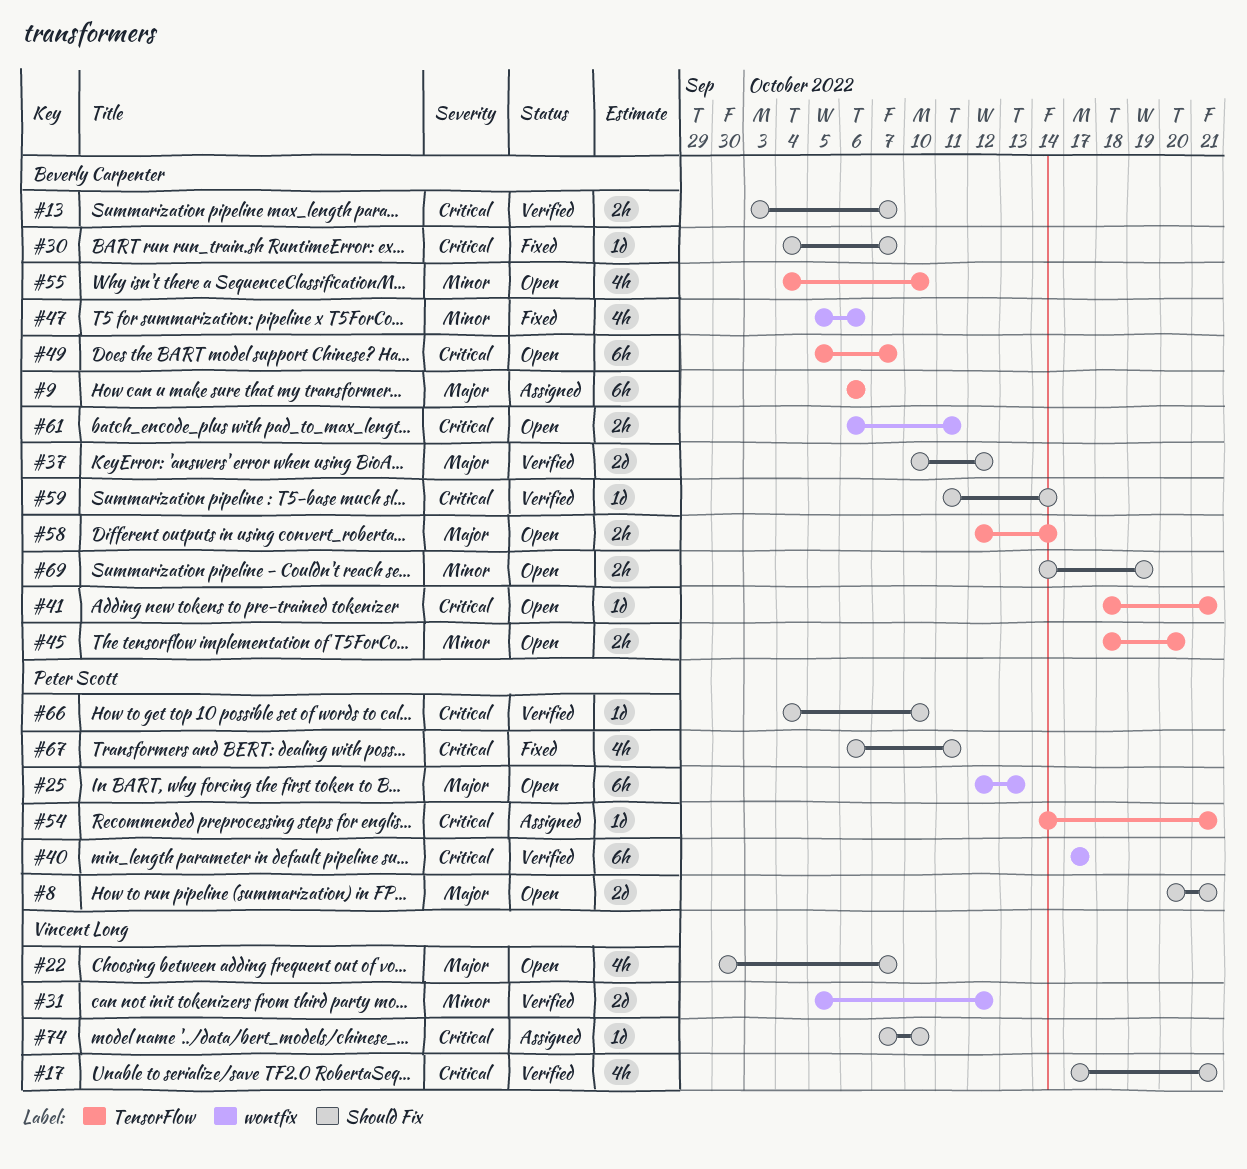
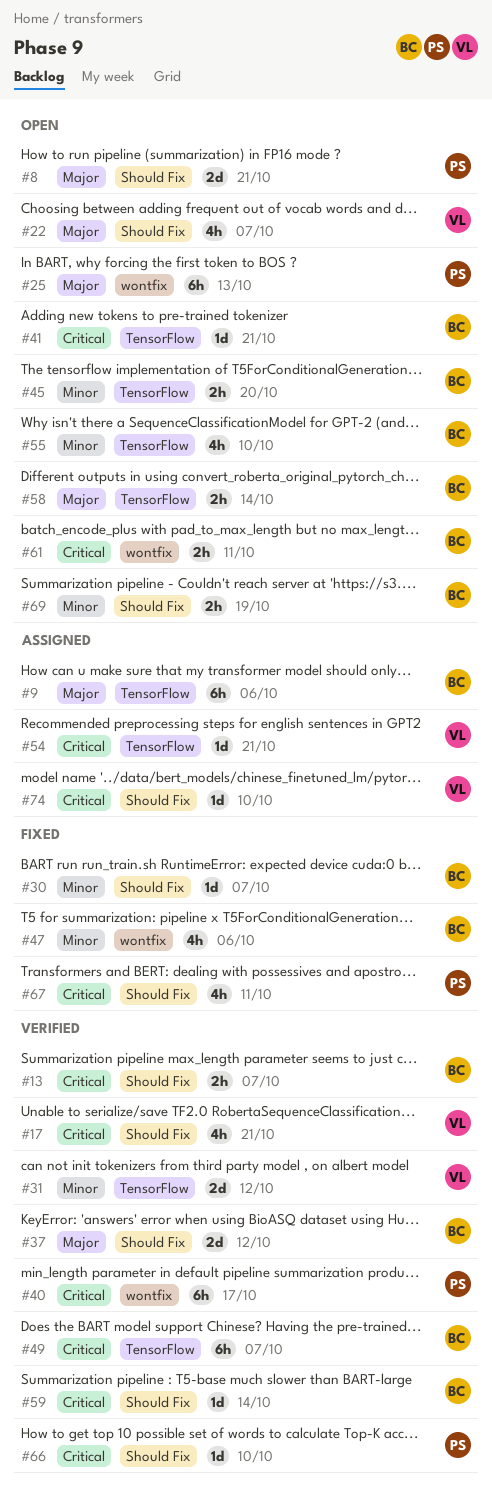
#30, priority: Critical -> Minor
#31, label: wontfix -> TensorFlow
#49, status: Open -> Verified
#54, owner: Peter Scott -> Vincent Long

